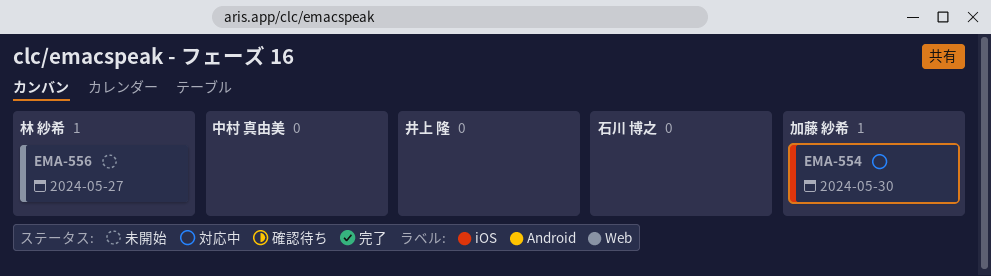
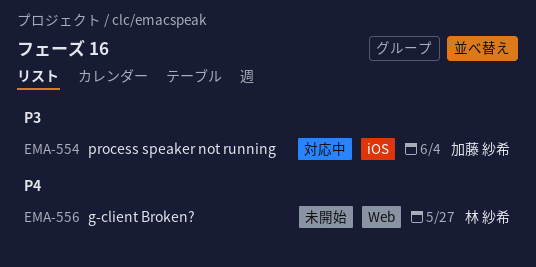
EMA-554, due: May 30 -> Jun 4

